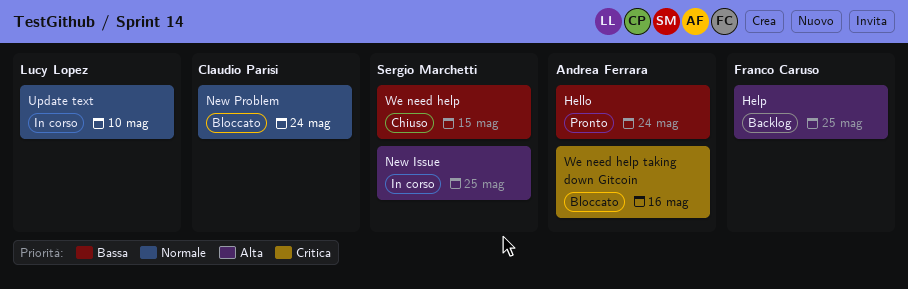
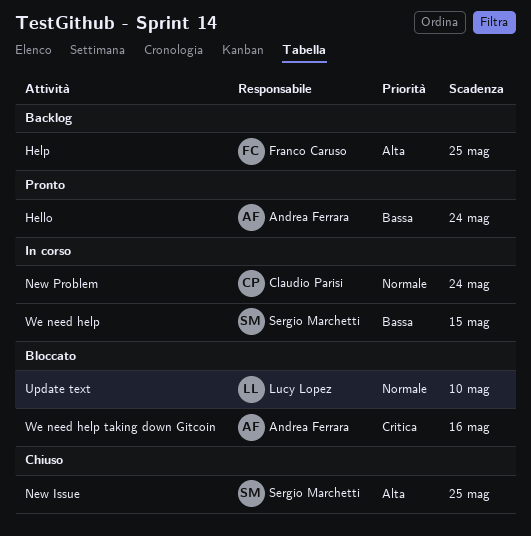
New Issue, status: In corso -> Chiuso
New Problem, status: Bloccato -> In corso
Update text, status: In corso -> Bloccato
We need help, status: Chiuso -> In corso

